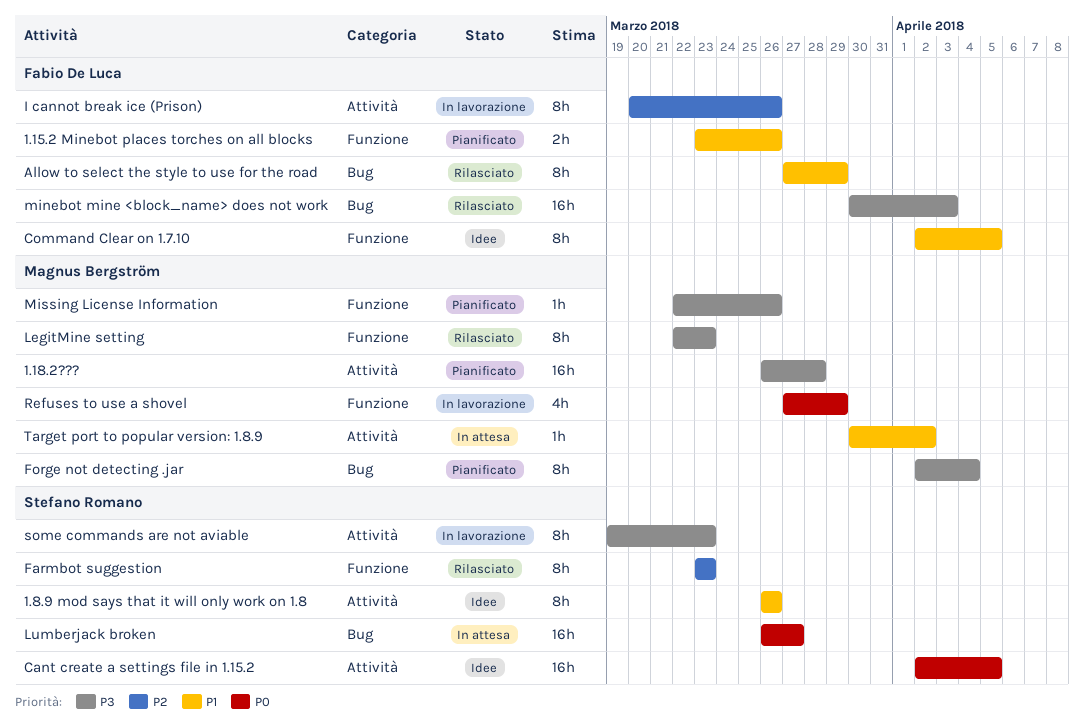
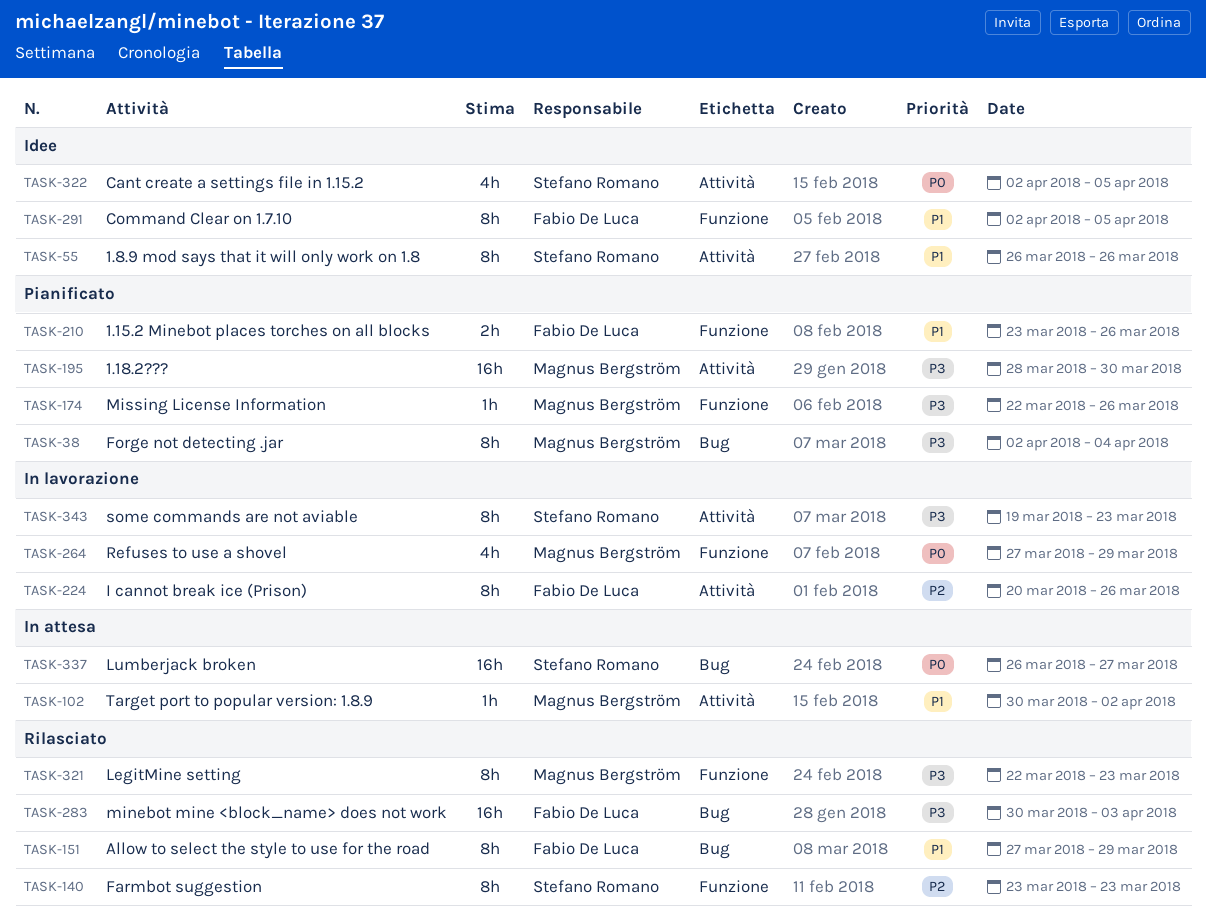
1.18.2???, start: Mar 26 -> Mar 28
1.18.2???, due: Mar 28 -> Mar 30
Cant create a settings file in 1.15.2, estimate: 16h -> 4h

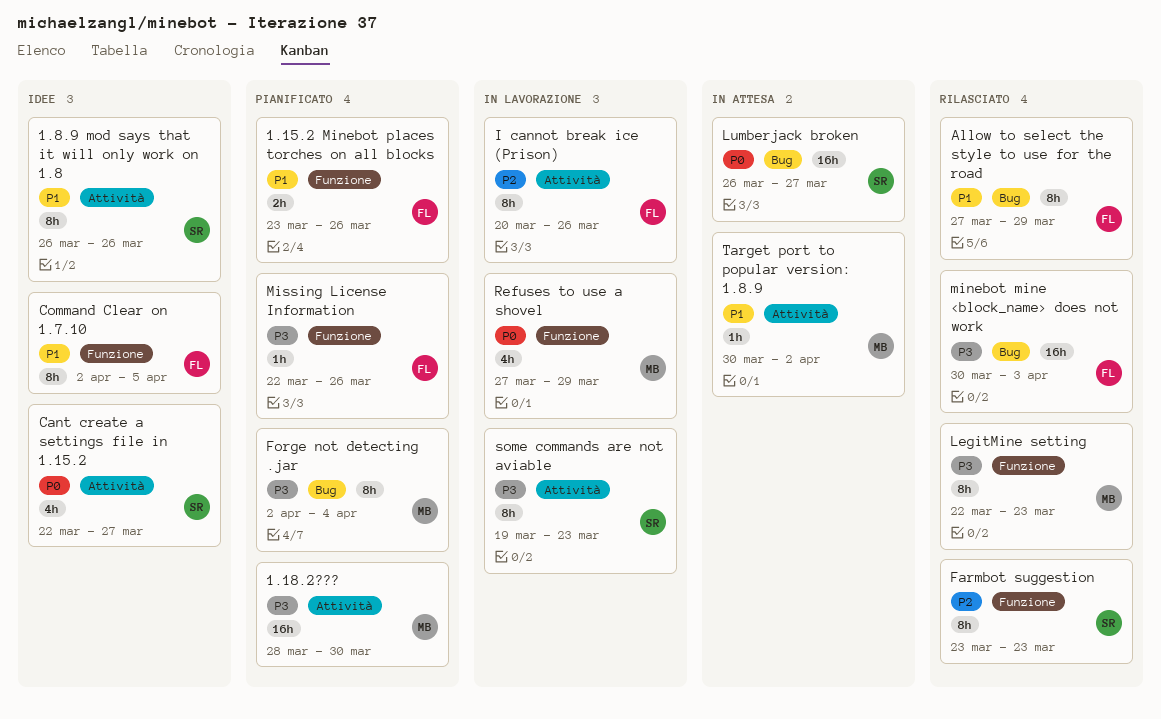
Cant create a settings file in 1.15.2, start: Apr 2 -> Mar 22
Cant create a settings file in 1.15.2, due: Apr 5 -> Mar 27
Missing License Information, owner: Magnus Bergström -> Fabio De Luca

